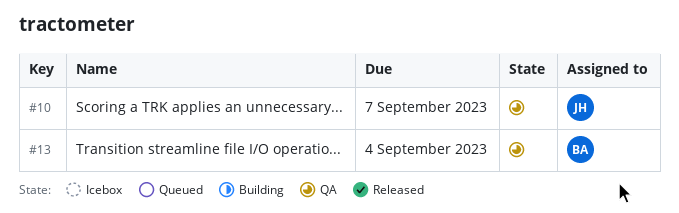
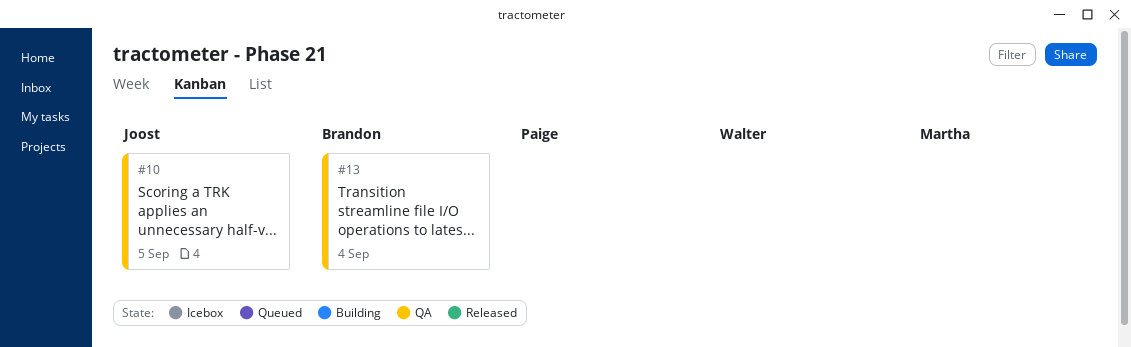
#10, due: Sep 7 -> Sep 5

